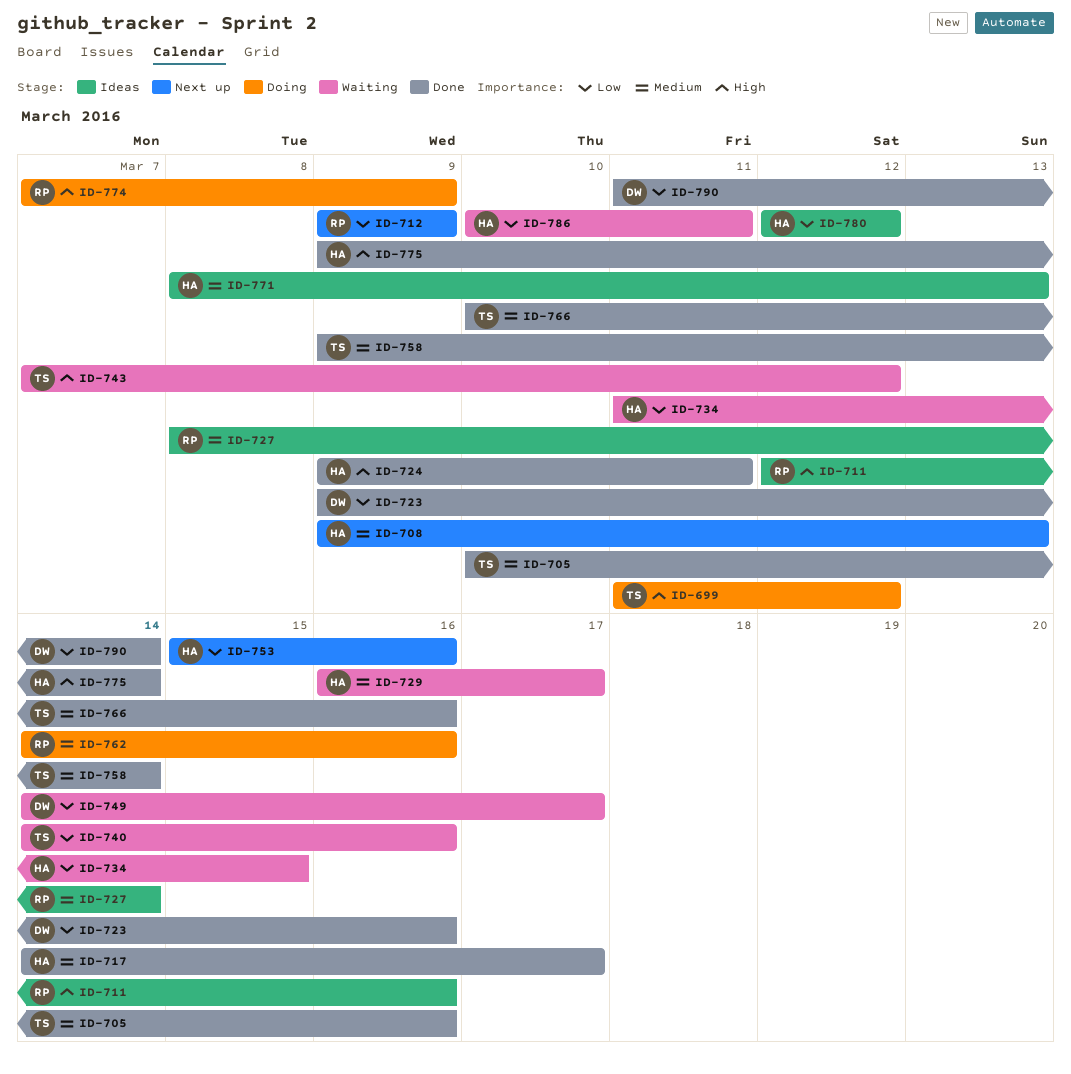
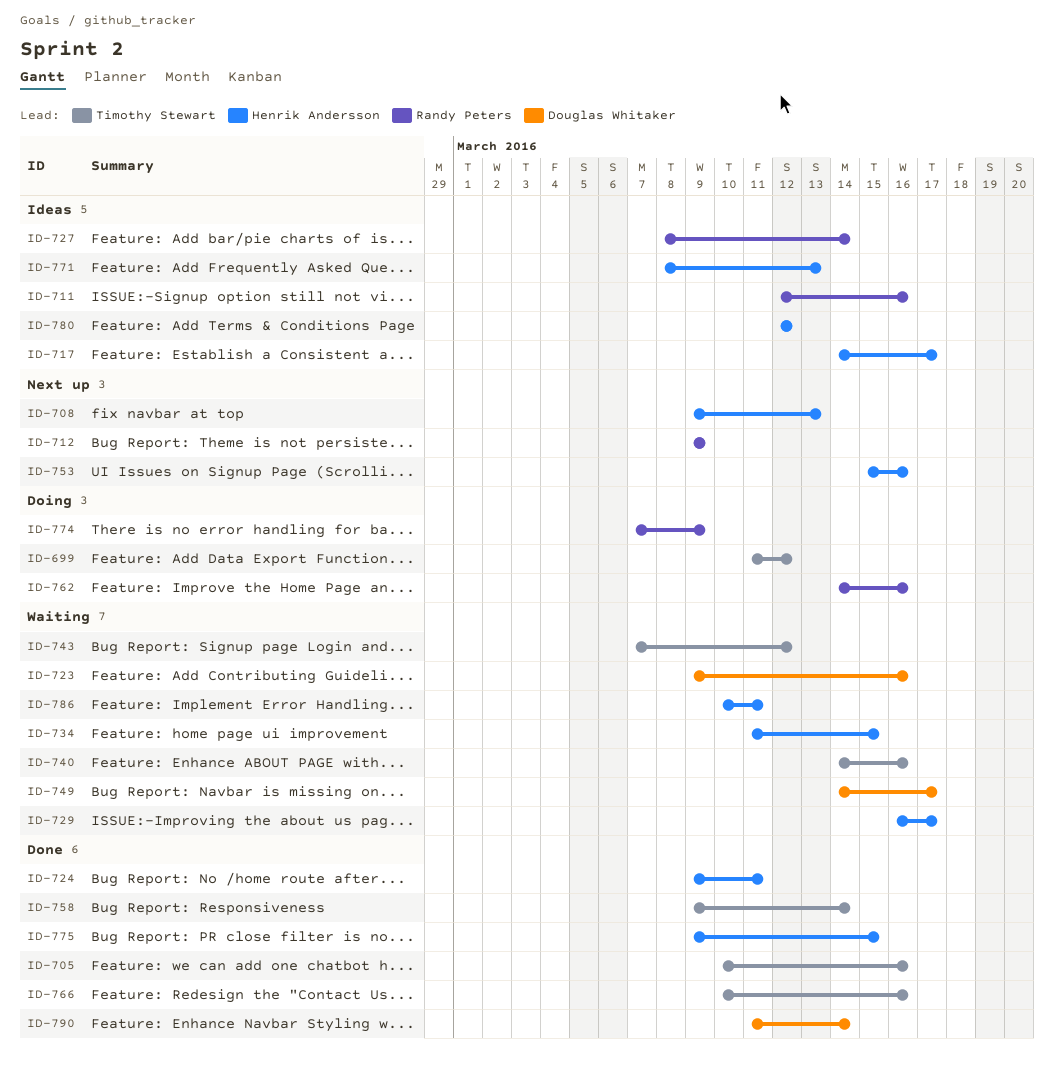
ID-717, status: Done -> Ideas
ID-723, status: Done -> Waiting
ID-775, due: Mar 14 -> Mar 15

